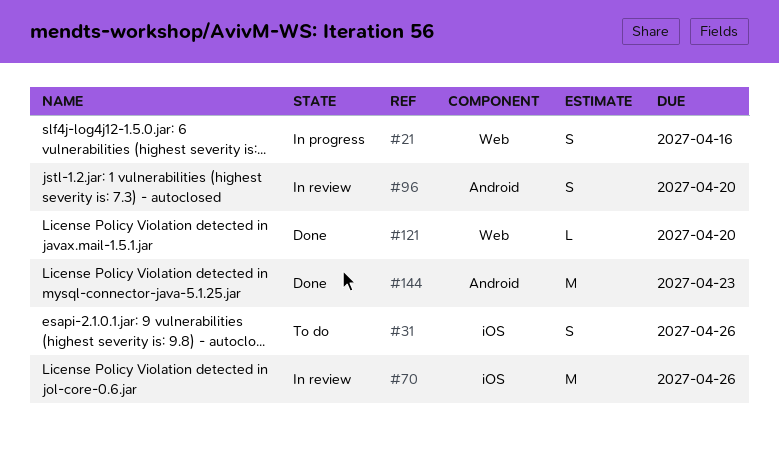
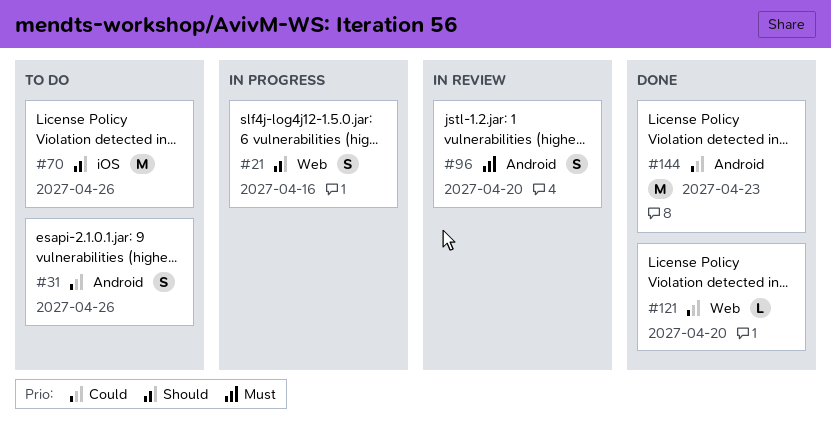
#31, label: iOS -> Android
#70, status: In review -> To do

